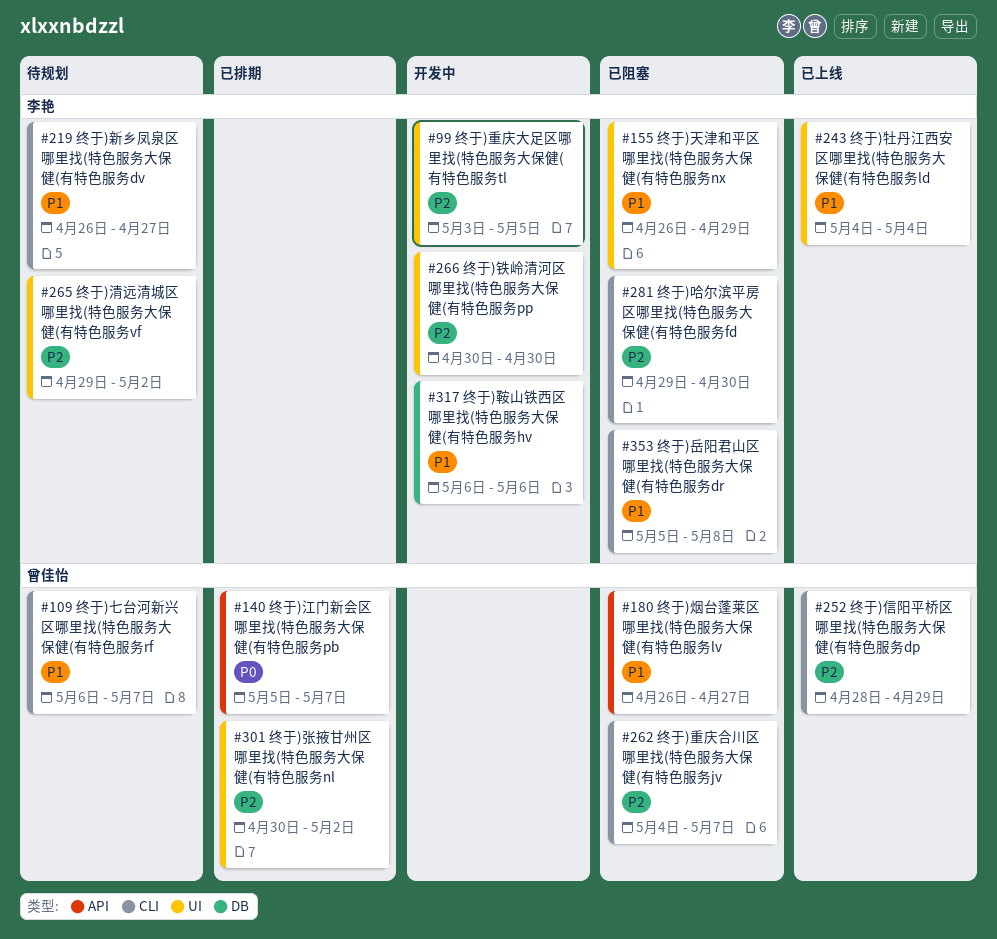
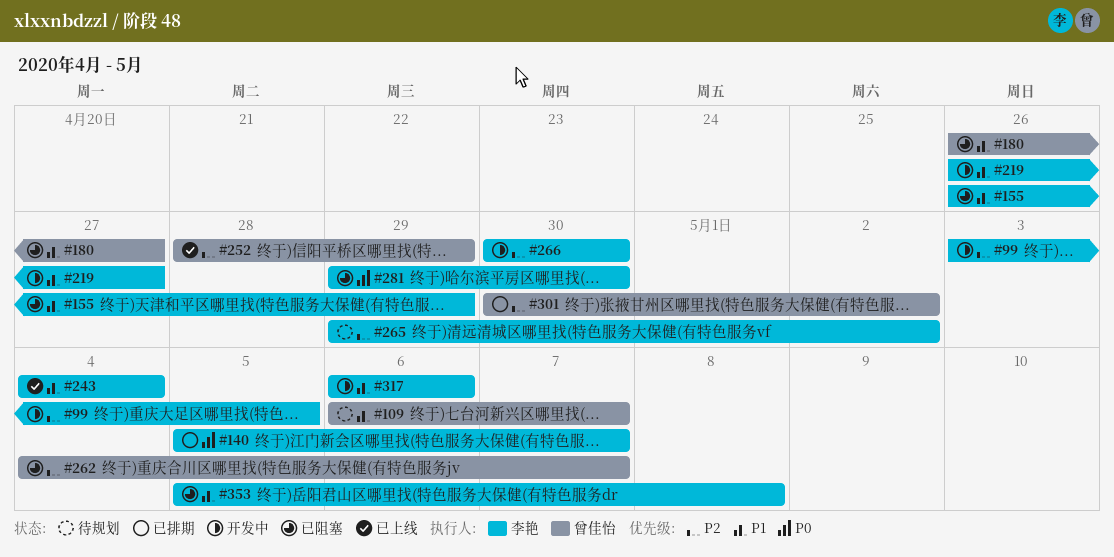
#140, owner: 曾佳怡 -> 李艳
#219, status: 待规划 -> 开发中
#281, priority: P2 -> P0

